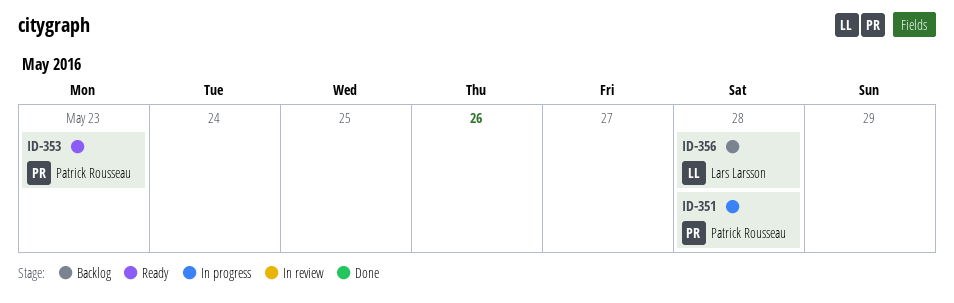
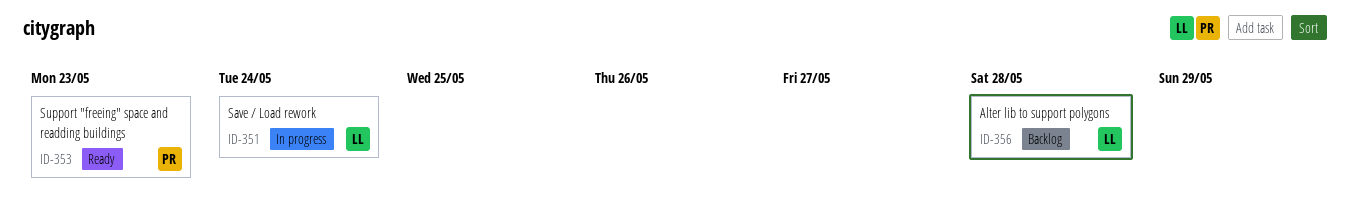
ID-351, owner: Patrick Rousseau -> Lars Larsson
ID-351, due: May 28 -> May 24

